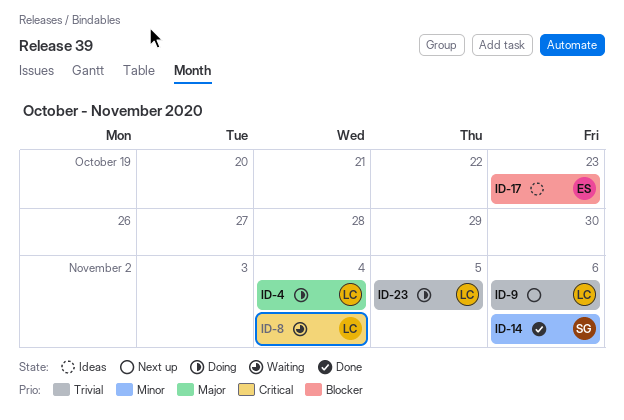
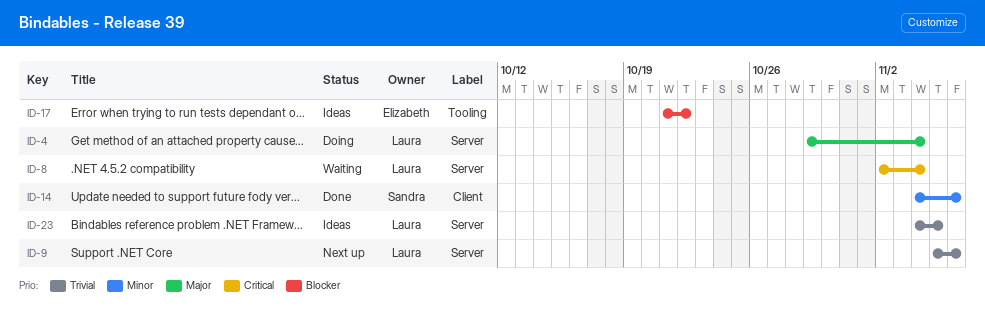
ID-17, due: Oct 23 -> Oct 22
ID-23, status: Doing -> Ideas

